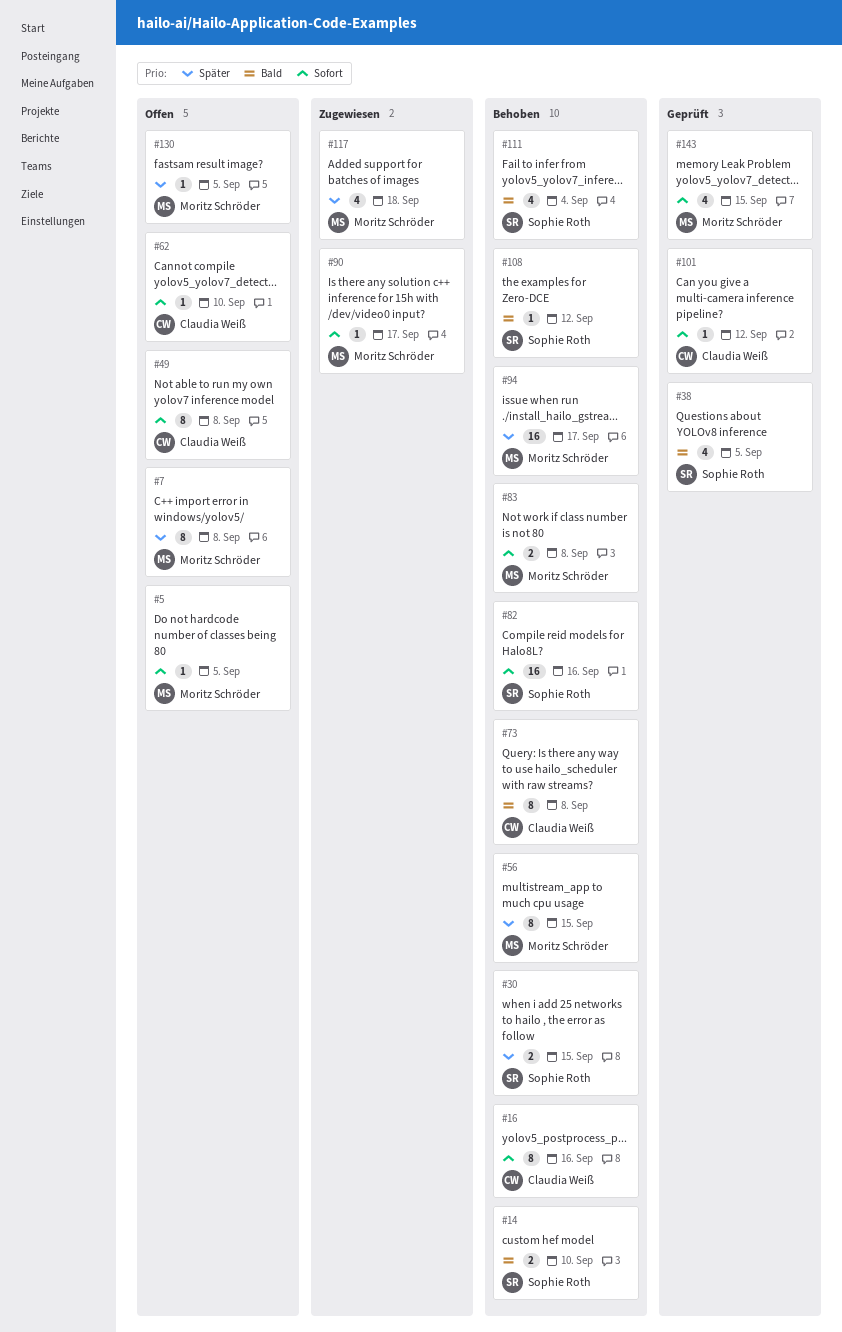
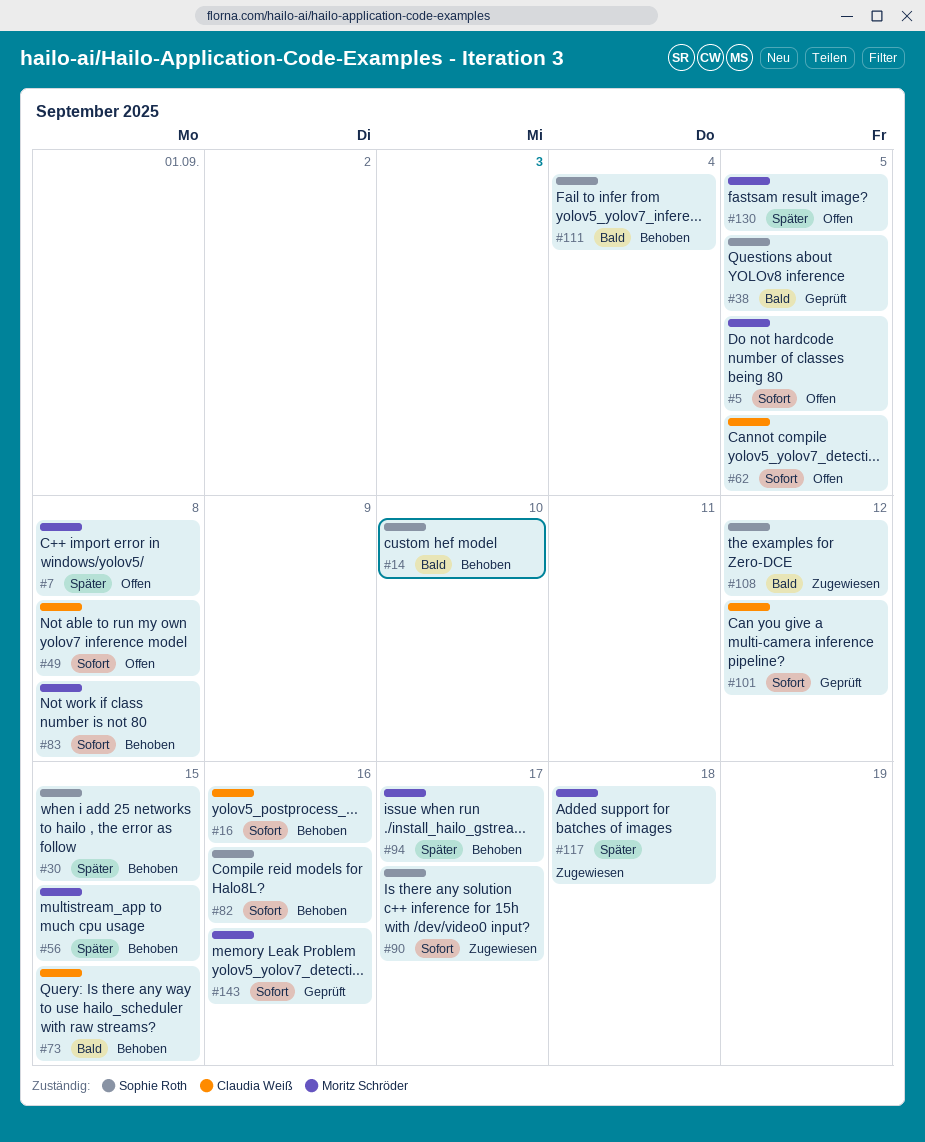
#62, due: Sep 10 -> Sep 5
#73, due: Sep 8 -> Sep 15
#90, owner: Moritz Schröder -> Sophie Roth
#108, status: Behoben -> Zugewiesen
#143, due: Sep 15 -> Sep 16

